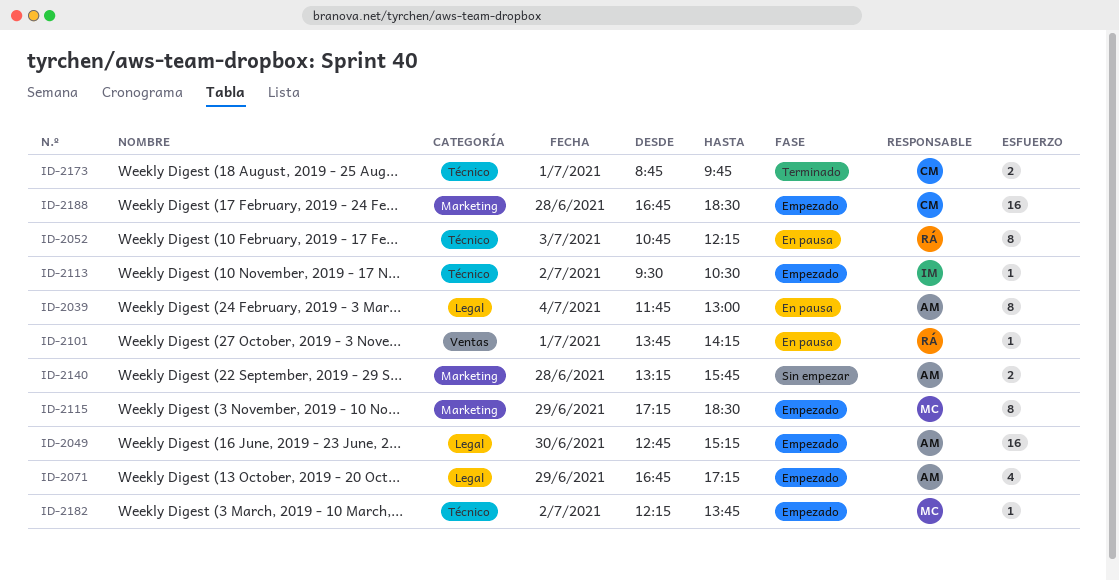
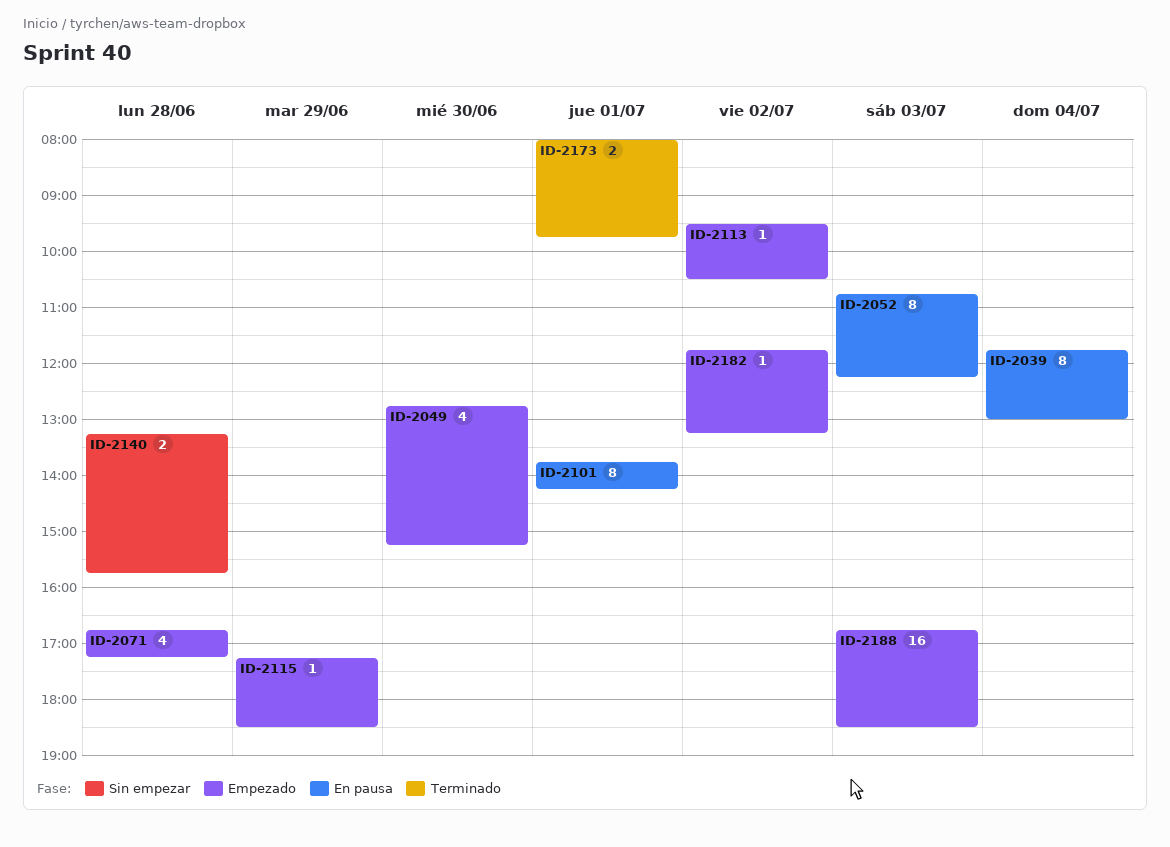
ID-2049, estimate: 16 -> 4
ID-2071, day: Jun 29 -> Jun 28
ID-2101, estimate: 1 -> 8
ID-2115, estimate: 8 -> 1
ID-2173, begins: 08:45 -> 08:00
ID-2182, begins: 12:15 -> 11:45
ID-2182, ends: 13:45 -> 13:15
ID-2188, day: Jun 28 -> Jul 3

